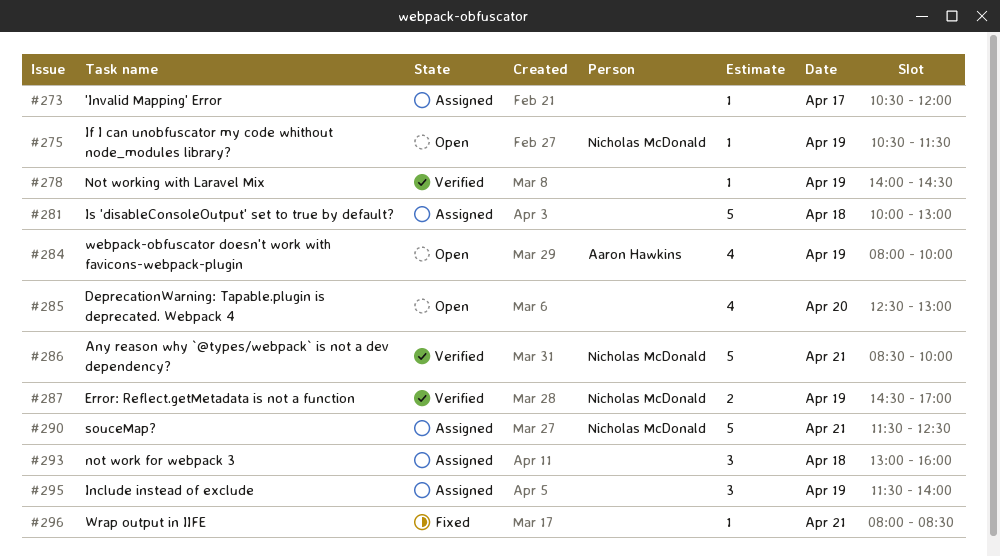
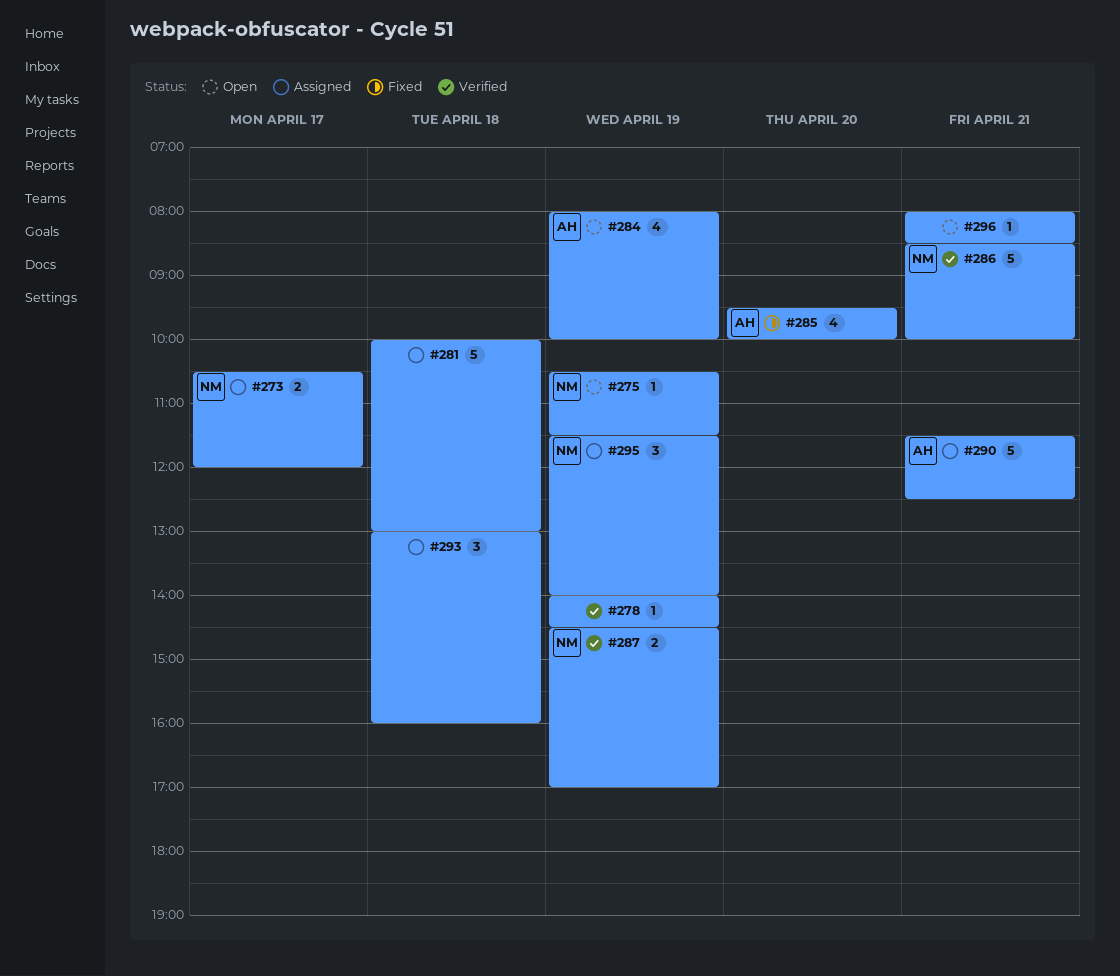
#273, owner: none -> Nicholas McDonald
#273, estimate: 1 -> 2
#285, status: Open -> Fixed
#285, owner: none -> Aaron Hawkins
#285, begins: 12:30 -> 09:30
#285, ends: 13:00 -> 10:00
#290, owner: Nicholas McDonald -> Aaron Hawkins
#295, owner: none -> Nicholas McDonald
#296, status: Fixed -> Open

